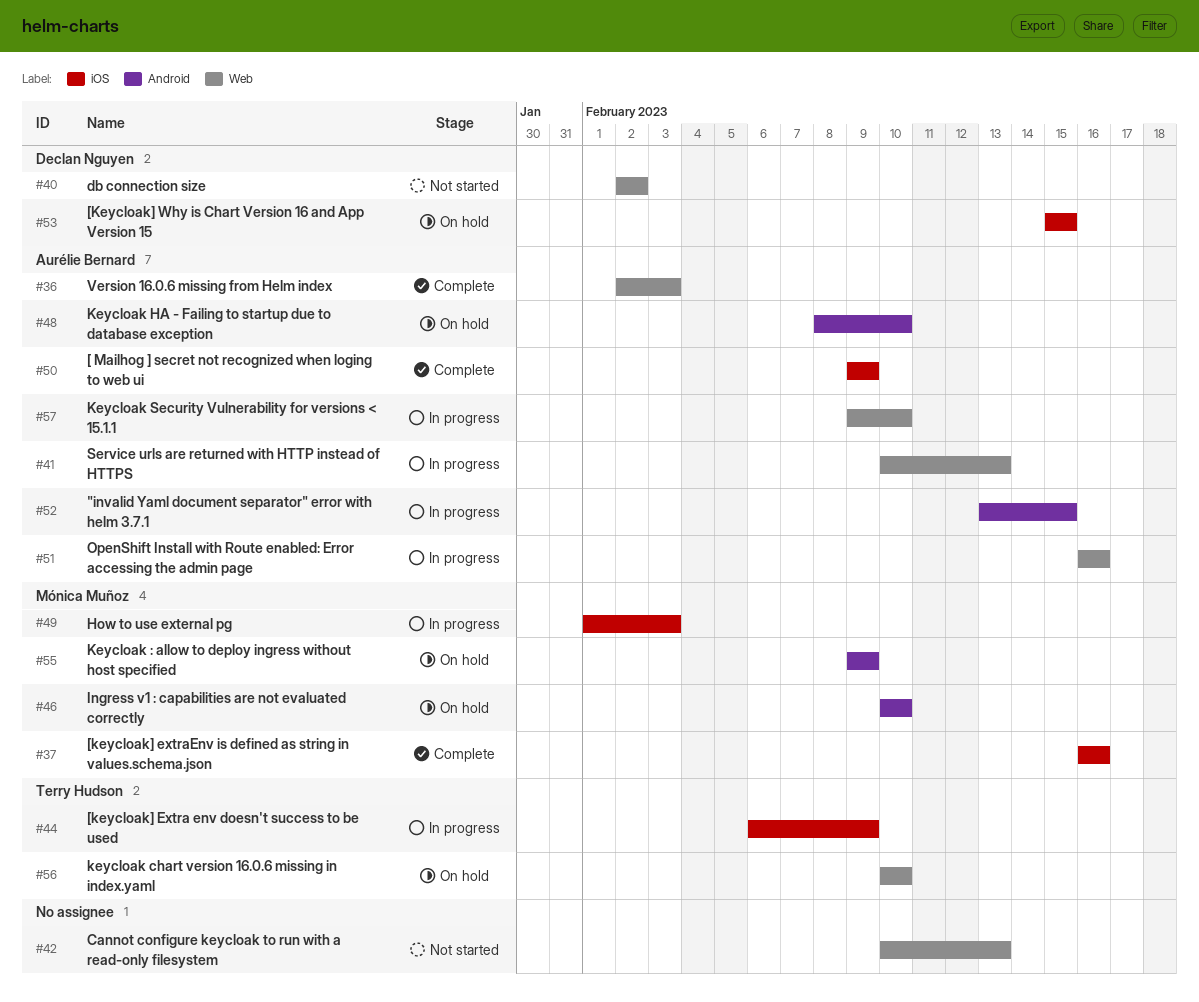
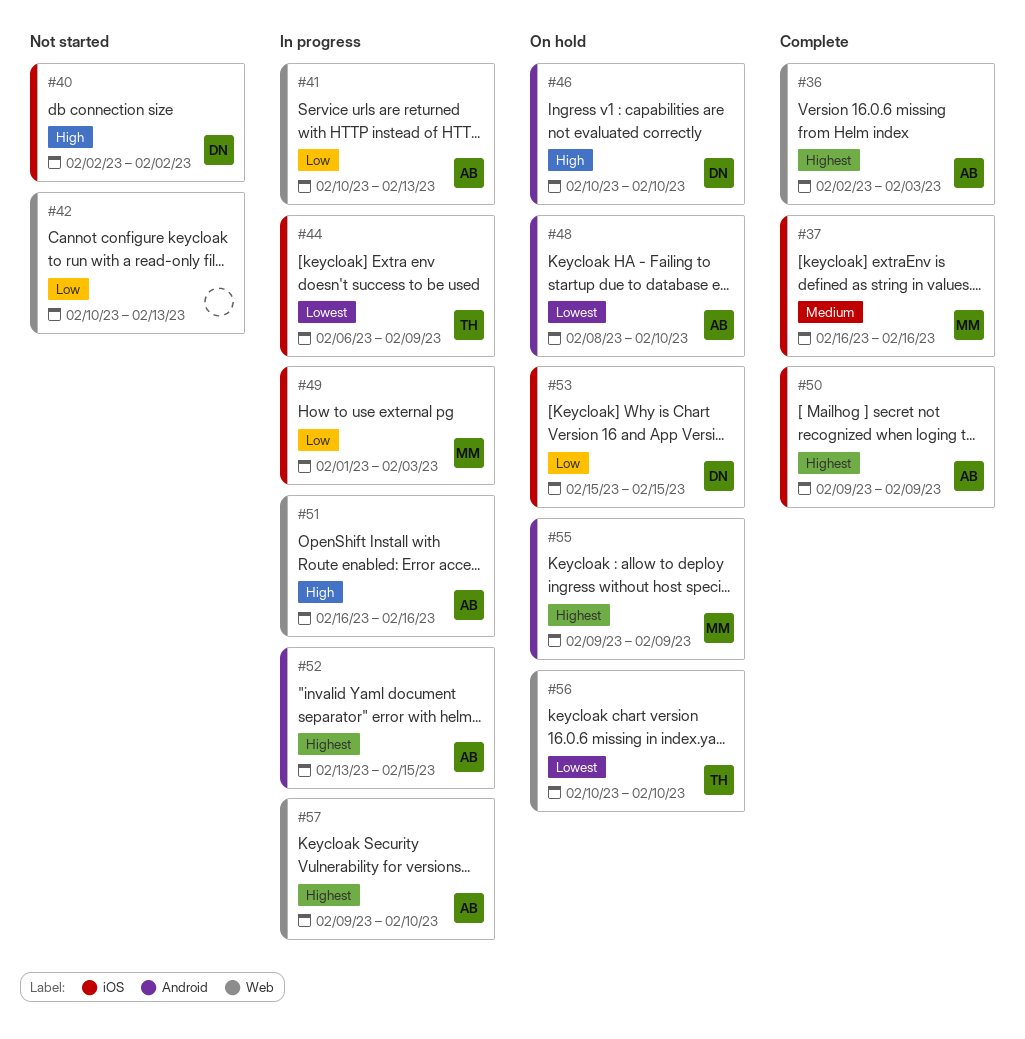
#40, label: Web -> iOS
#46, owner: Mónica Muñoz -> Declan Nguyen

